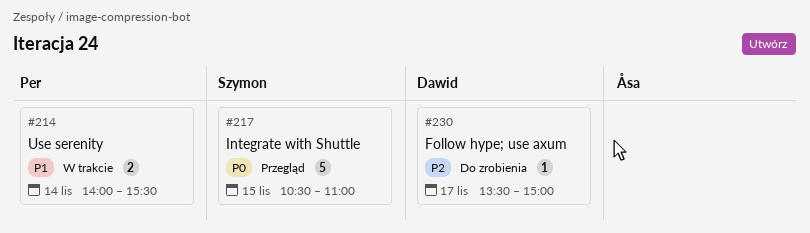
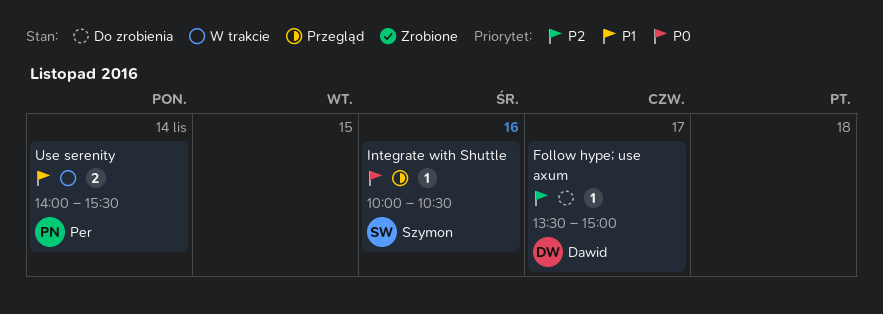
Integrate with Shuttle, estimate: 5 -> 1
Integrate with Shuttle, day: Nov 15 -> Nov 16
Integrate with Shuttle, begins: 10:30 -> 10:00
Integrate with Shuttle, ends: 11:00 -> 10:30

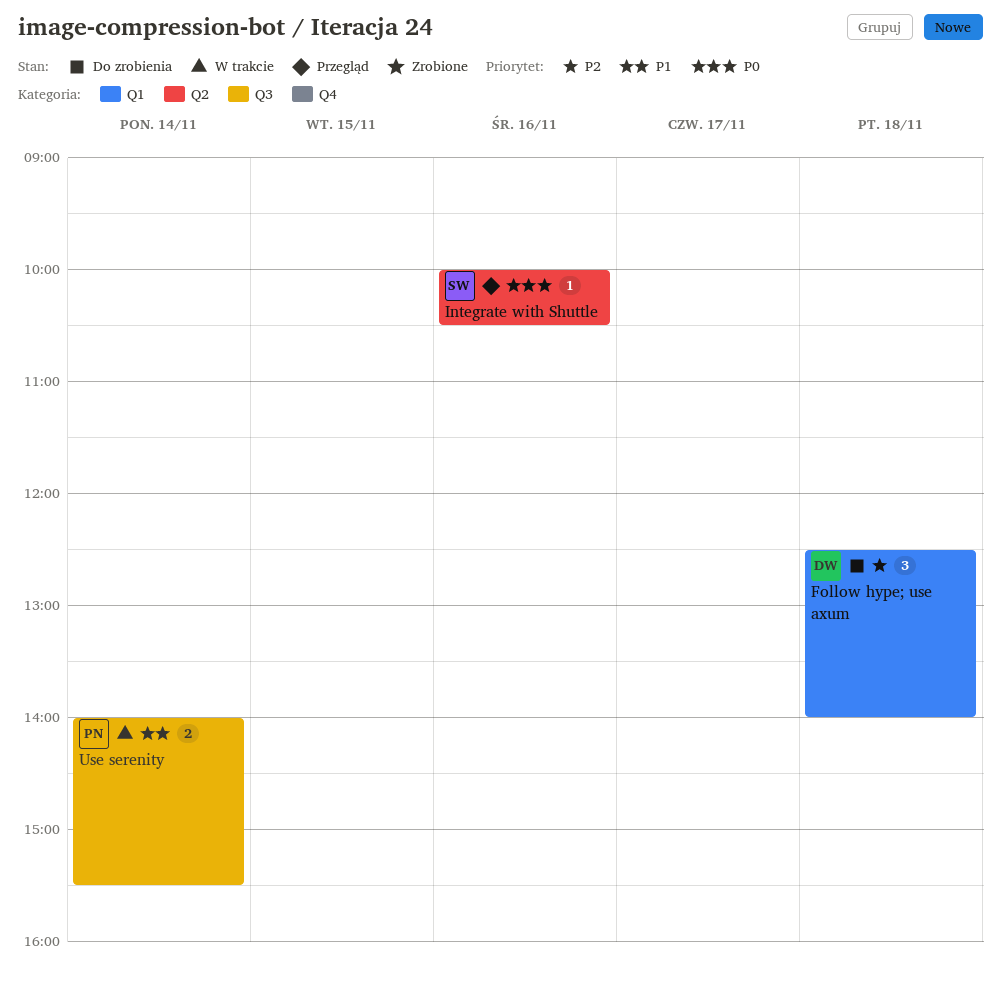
Follow hype; use axum, estimate: 1 -> 3
Follow hype; use axum, day: Nov 17 -> Nov 18
Follow hype; use axum, begins: 13:30 -> 12:30
Follow hype; use axum, ends: 15:00 -> 14:00

